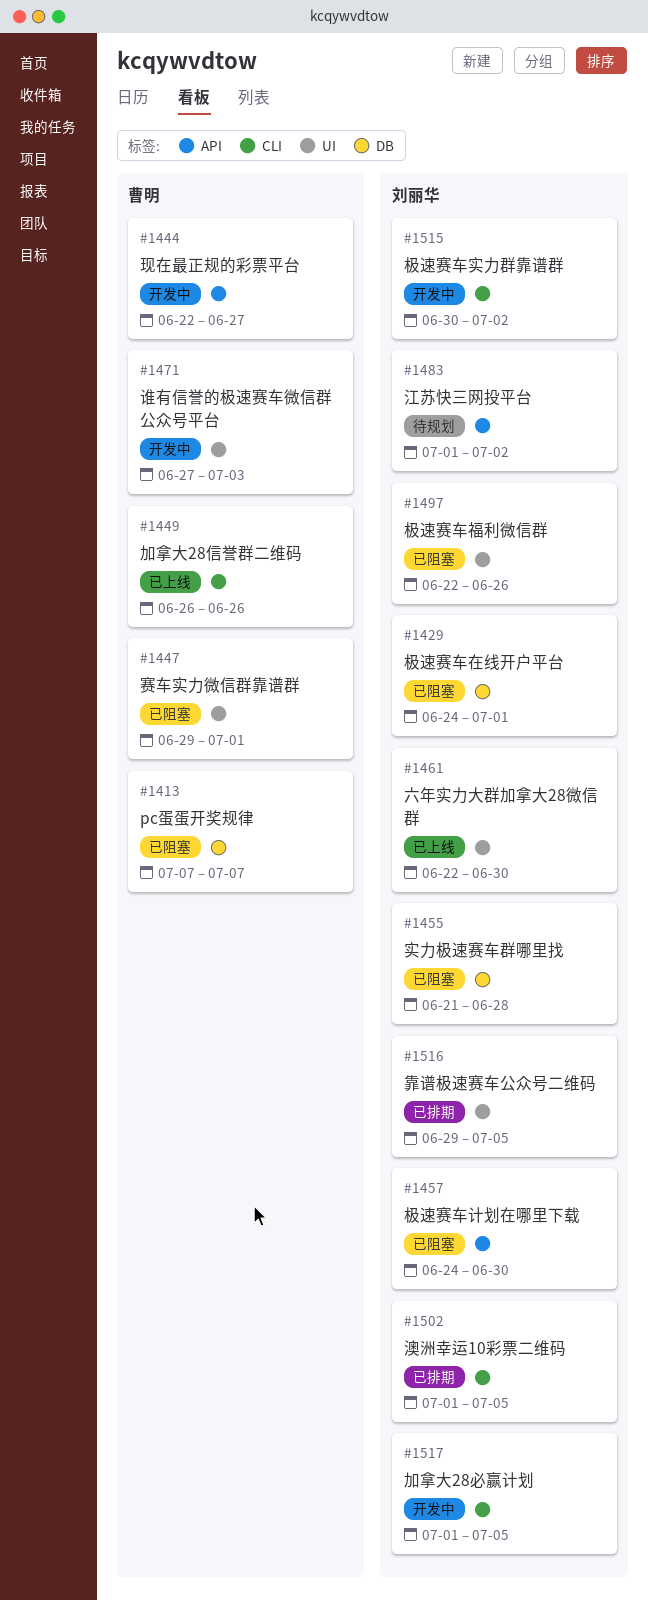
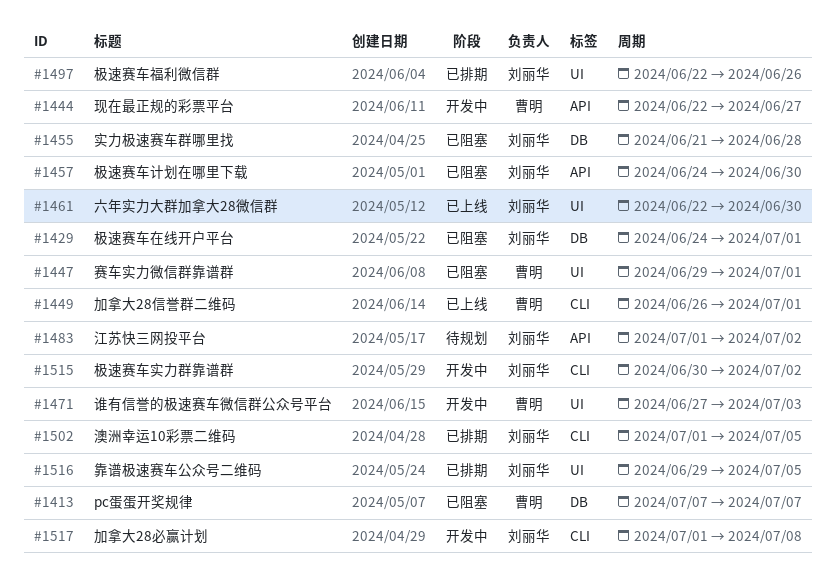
#1449, due: Jun 26 -> Jul 1
#1497, status: 已阻塞 -> 已排期
#1517, due: Jul 5 -> Jul 8

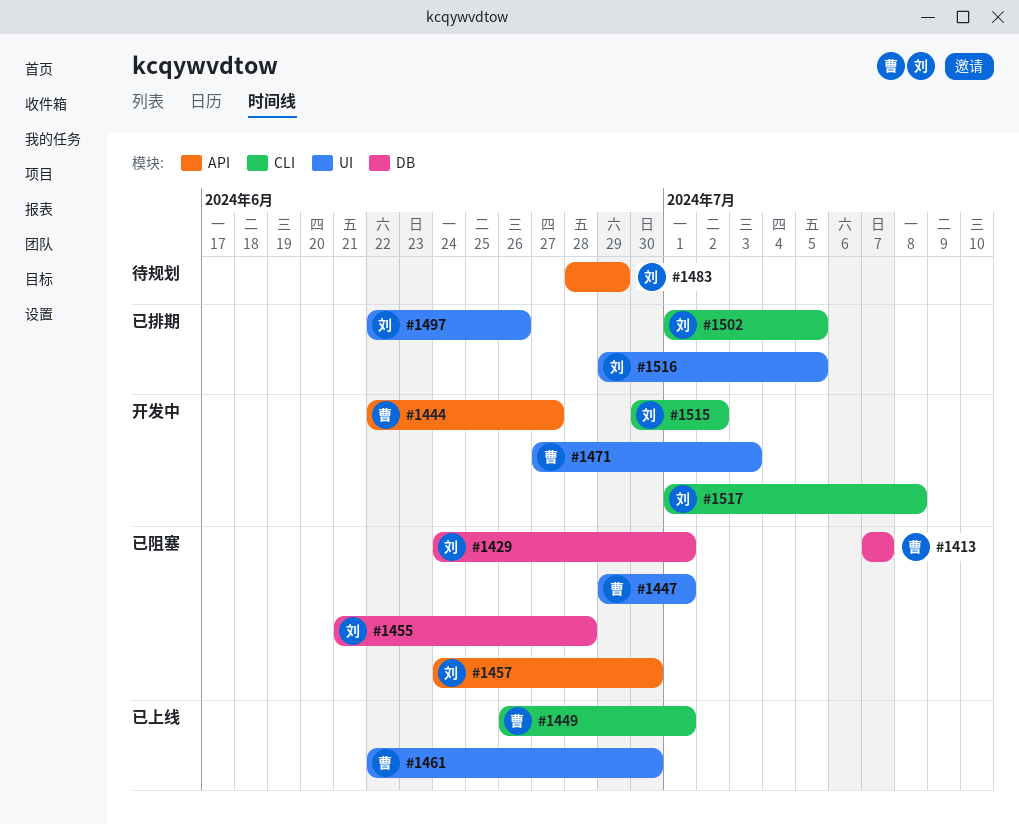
#1461, owner: 刘丽华 -> 曹明
#1483, start: Jul 1 -> Jun 28
#1483, due: Jul 2 -> Jun 29

